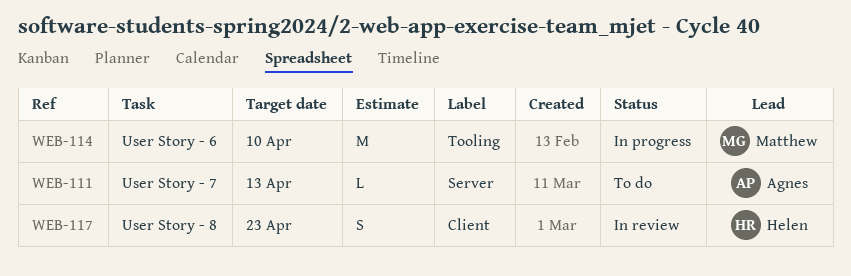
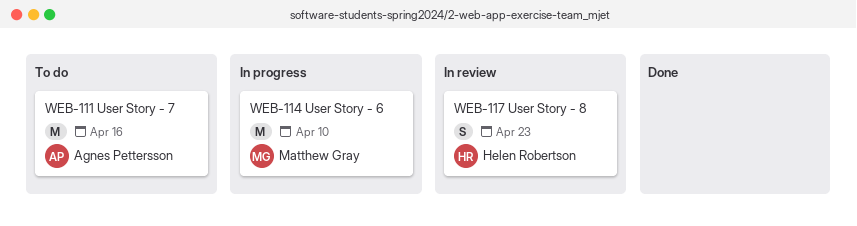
WEB-111, estimate: L -> M
WEB-111, due: Apr 13 -> Apr 16

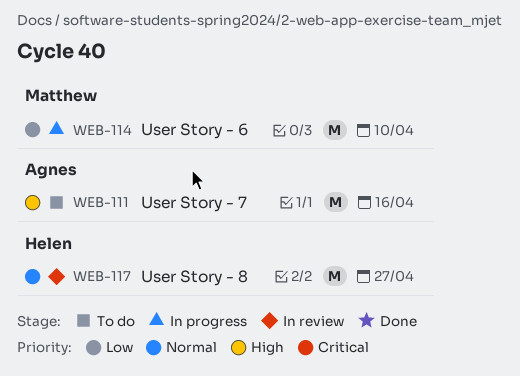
WEB-117, estimate: S -> M
WEB-117, due: Apr 23 -> Apr 27

